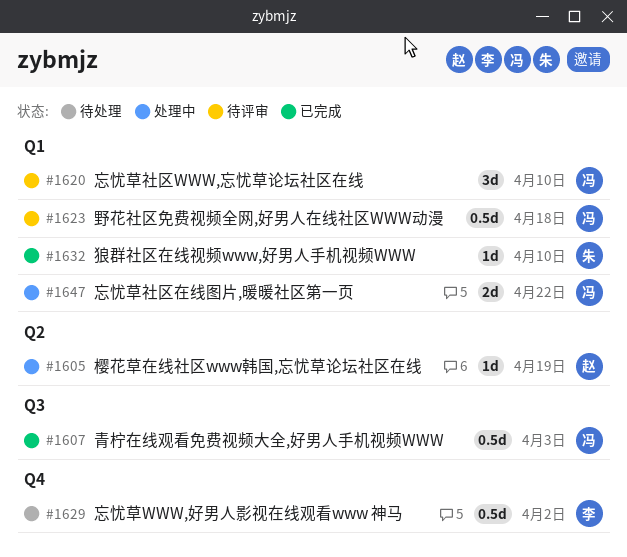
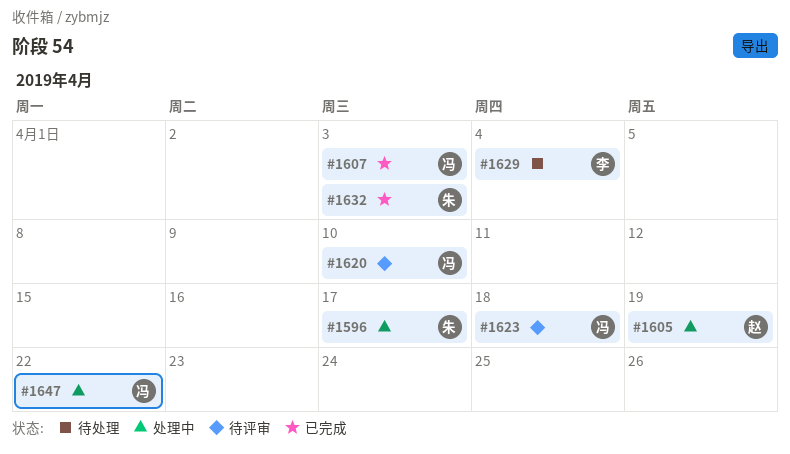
#1596: none -> present
#1629, due: Apr 2 -> Apr 4
#1632, due: Apr 10 -> Apr 3

